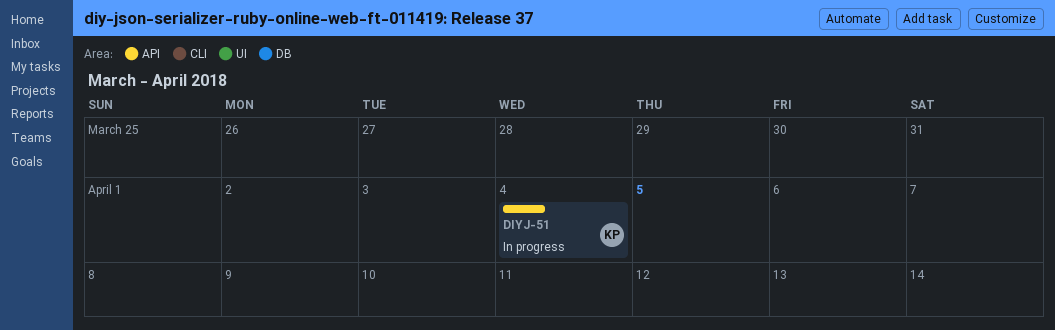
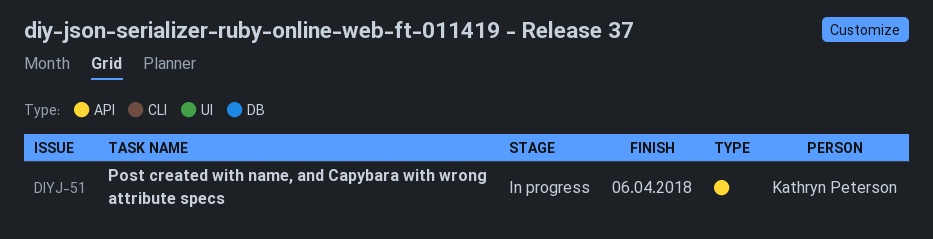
DIYJ-51, due: Apr 4 -> Apr 6

